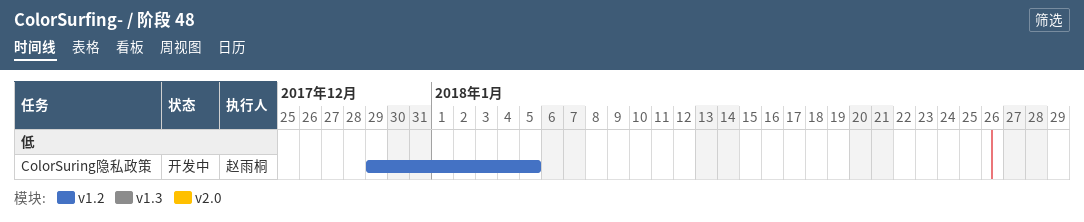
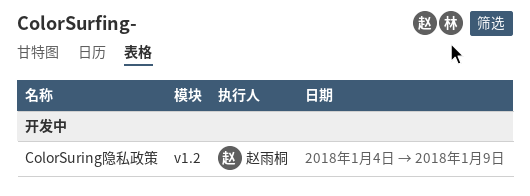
ColorSuring隐私政策, start: Dec 29 -> Jan 4
ColorSuring隐私政策, due: Jan 5 -> Jan 9

